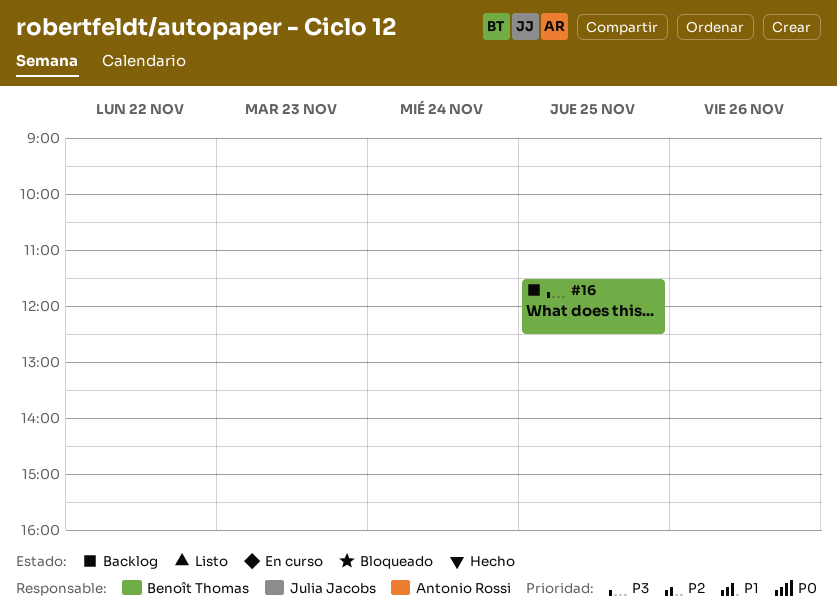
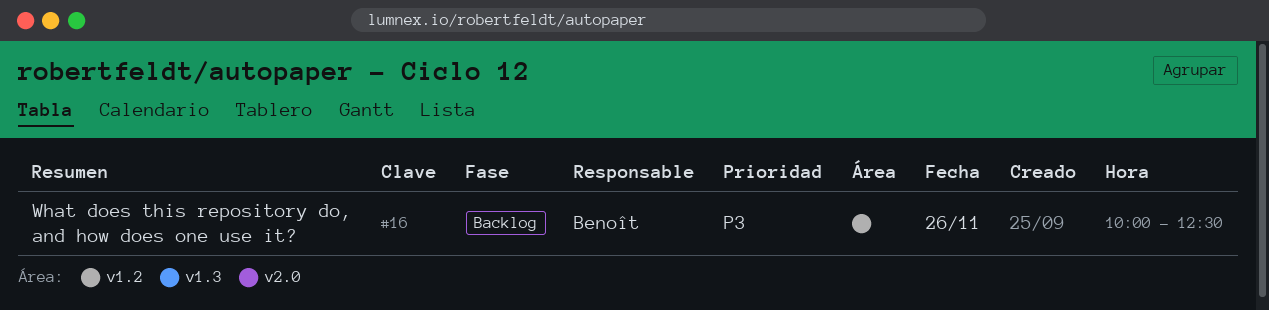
#16, day: Nov 25 -> Nov 26
#16, begins: 11:30 -> 10:00

